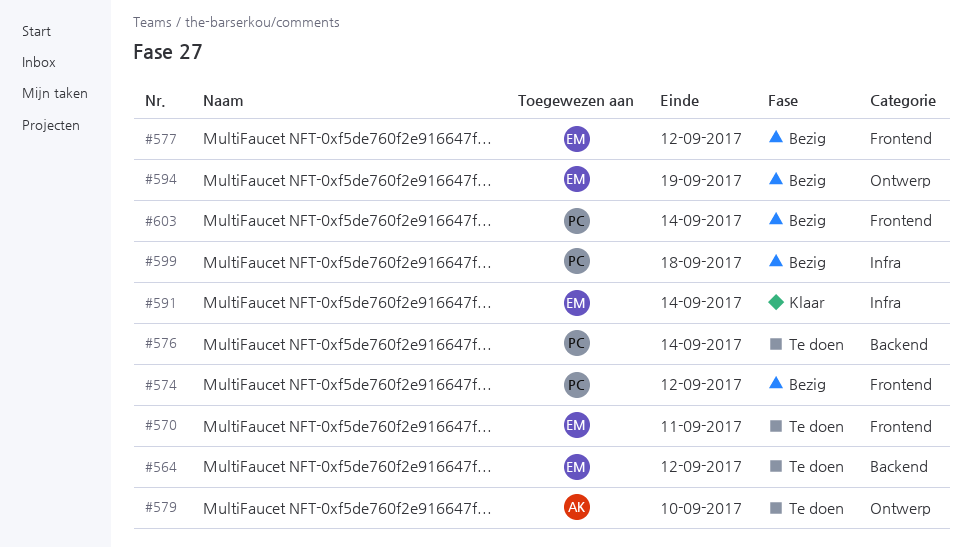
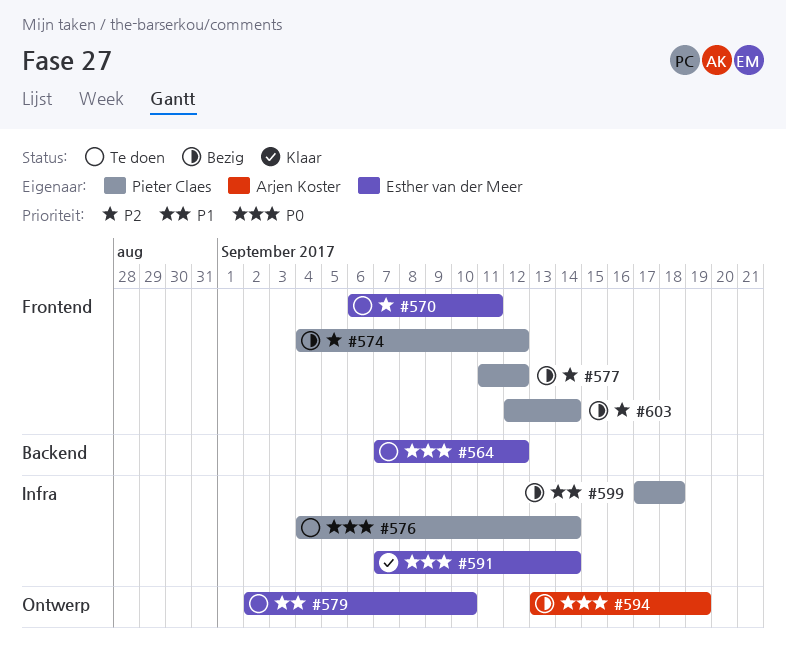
#576, label: Backend -> Infra
#577, owner: Esther van der Meer -> Pieter Claes
#579, owner: Arjen Koster -> Esther van der Meer
#594, owner: Esther van der Meer -> Arjen Koster

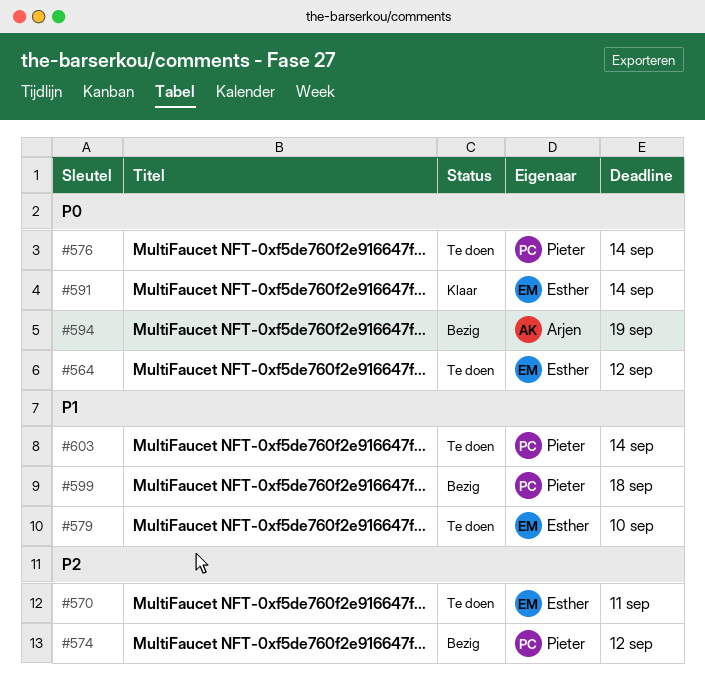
#577: present -> none
#603, status: Bezig -> Te doen
#603, priority: P2 -> P1

